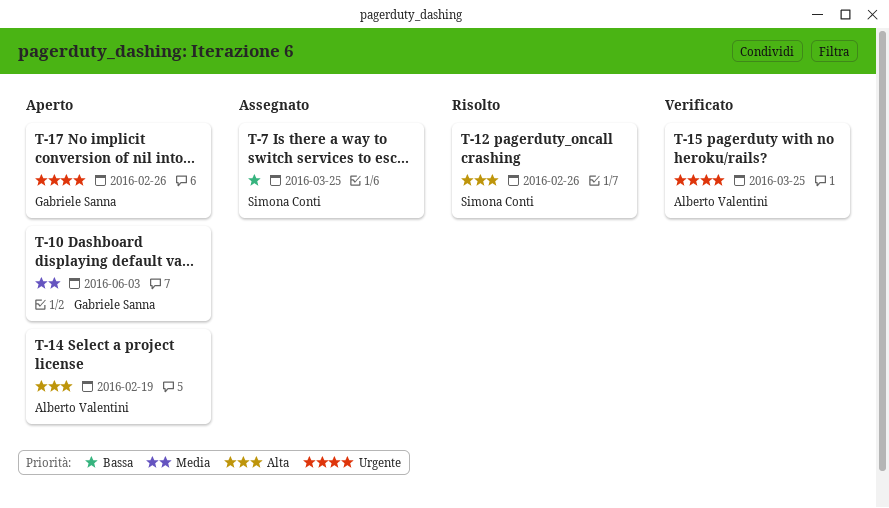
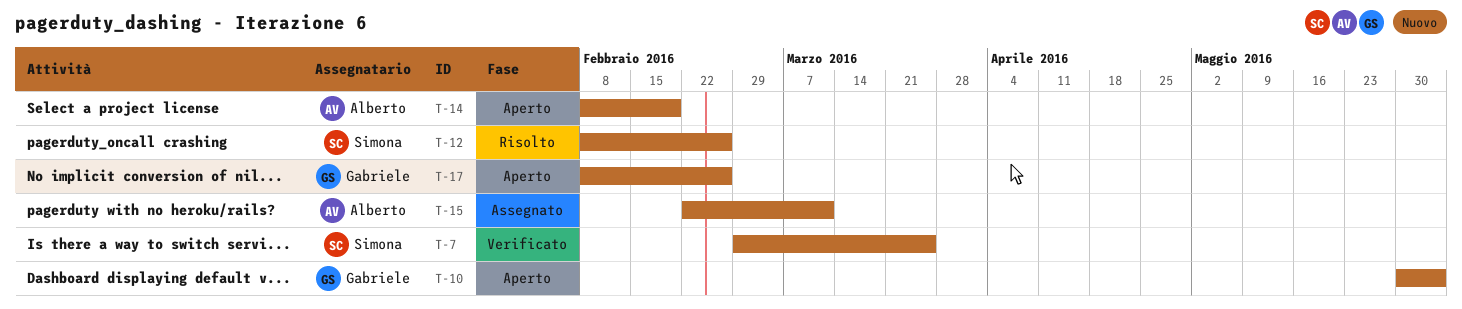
T-7, status: Assegnato -> Verificato
T-15, status: Verificato -> Assegnato
T-15, due: Mar 25 -> Mar 11

